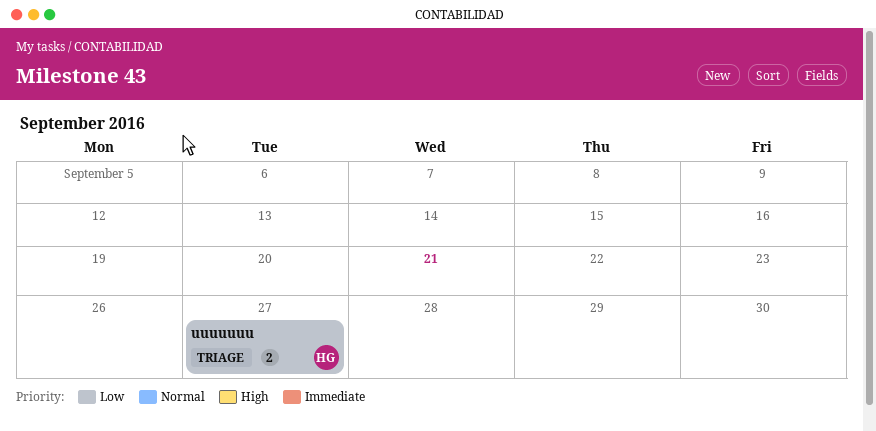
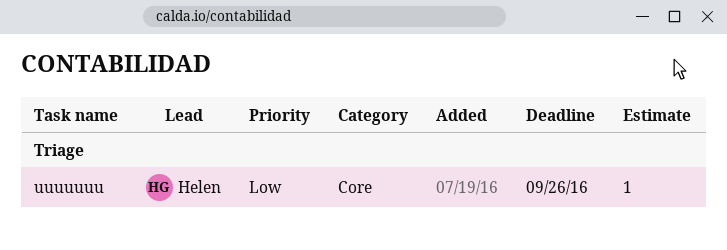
uuuuuuu, estimate: 2 -> 1
uuuuuuu, due: Sep 27 -> Sep 26

